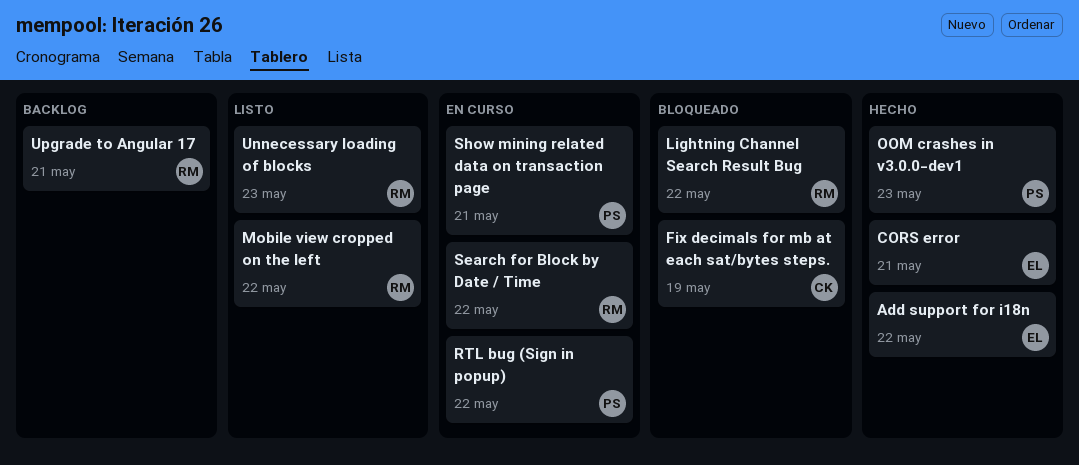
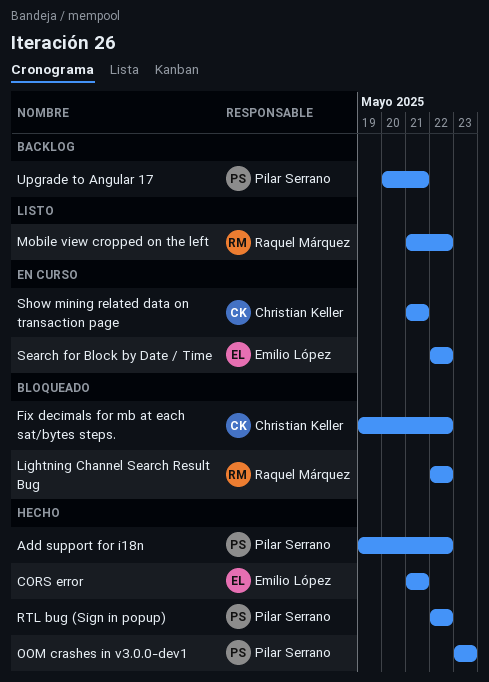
Add support for i18n, owner: Emilio López -> Pilar Serrano
Fix decimals for mb at each sat/bytes steps., due: May 19 -> May 22
RTL bug (Sign in popup), status: En curso -> Hecho
Search for Block by Date / Time, owner: Raquel Márquez -> Emilio López
Show mining related data on transaction page, owner: Pilar Serrano -> Christian Keller
Unnecessary loading of blocks: present -> none
Upgrade to Angular 17, owner: Raquel Márquez -> Pilar Serrano

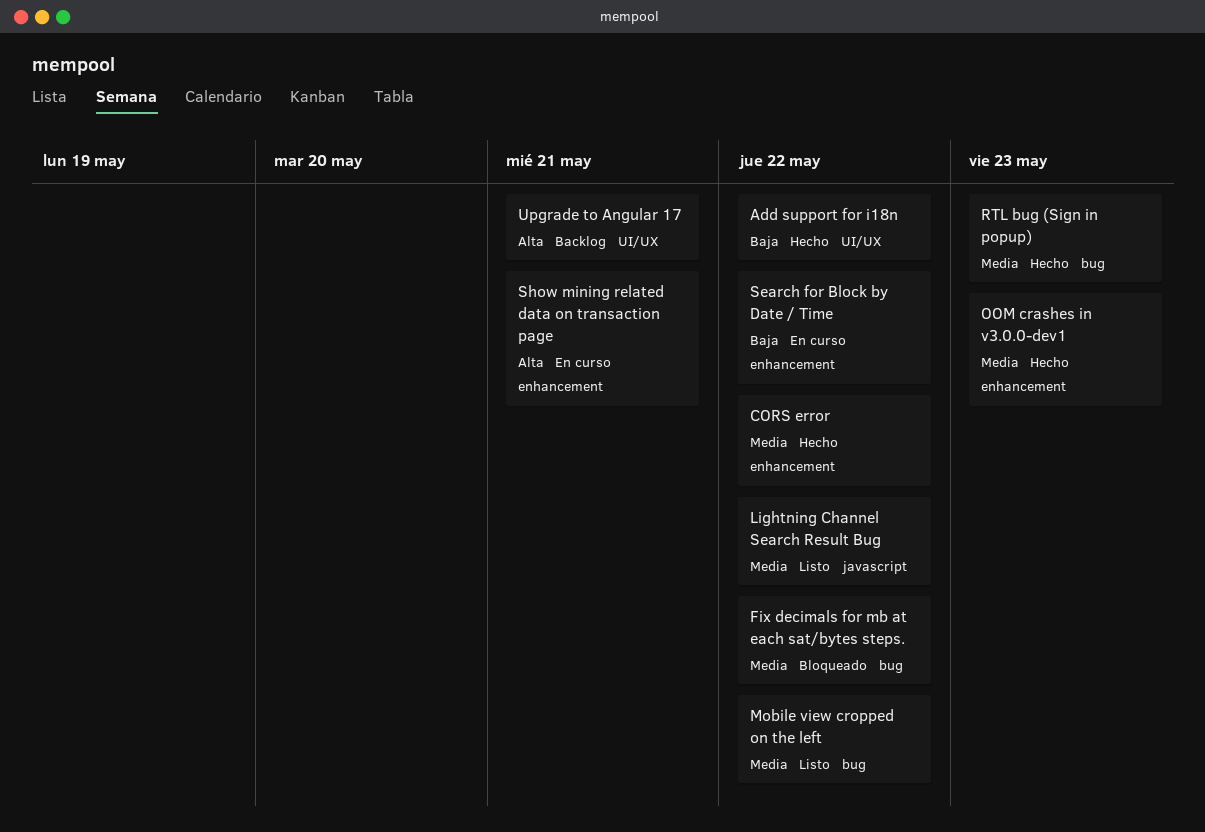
CORS error, due: May 21 -> May 22
Lightning Channel Search Result Bug, status: Bloqueado -> Listo
RTL bug (Sign in popup), due: May 22 -> May 23

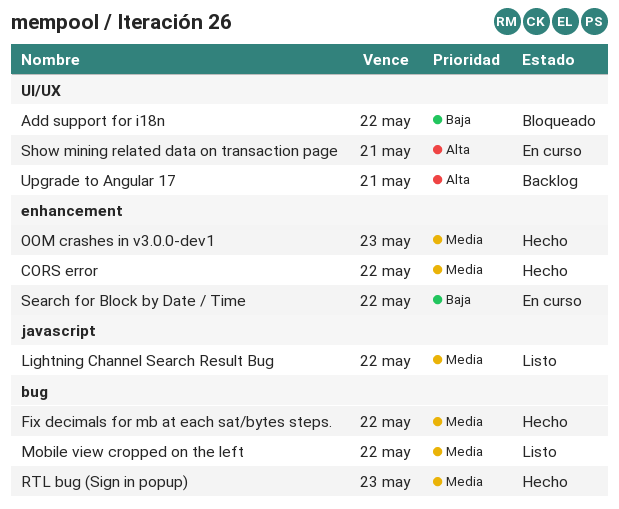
Add support for i18n, status: Hecho -> Bloqueado
Fix decimals for mb at each sat/bytes steps., status: Bloqueado -> Hecho
Show mining related data on transaction page, label: enhancement -> UI/UX

